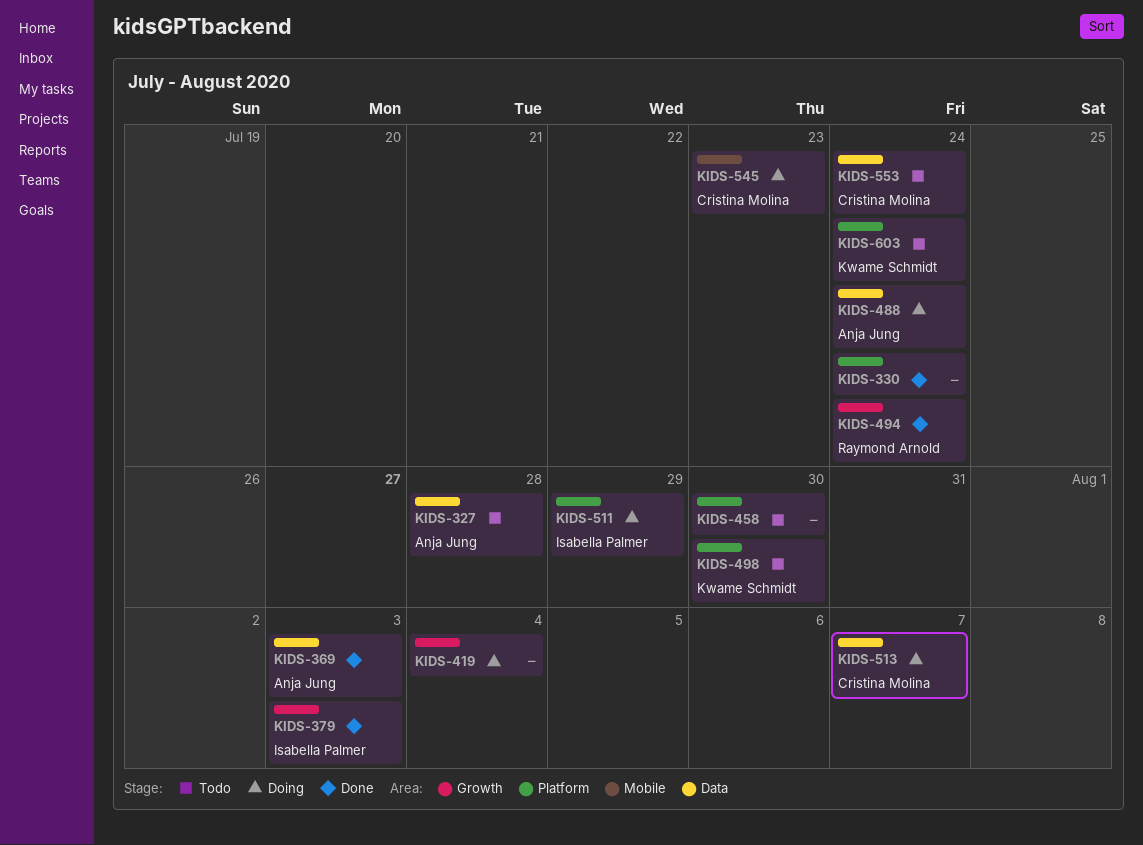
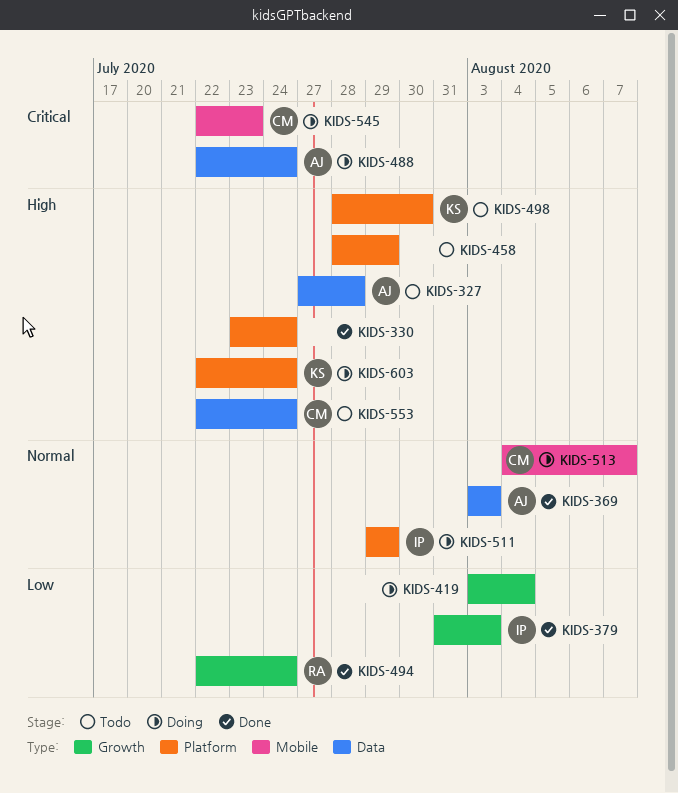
KIDS-458, due: Jul 30 -> Jul 29
KIDS-513, label: Data -> Mobile
KIDS-603, status: Todo -> Doing

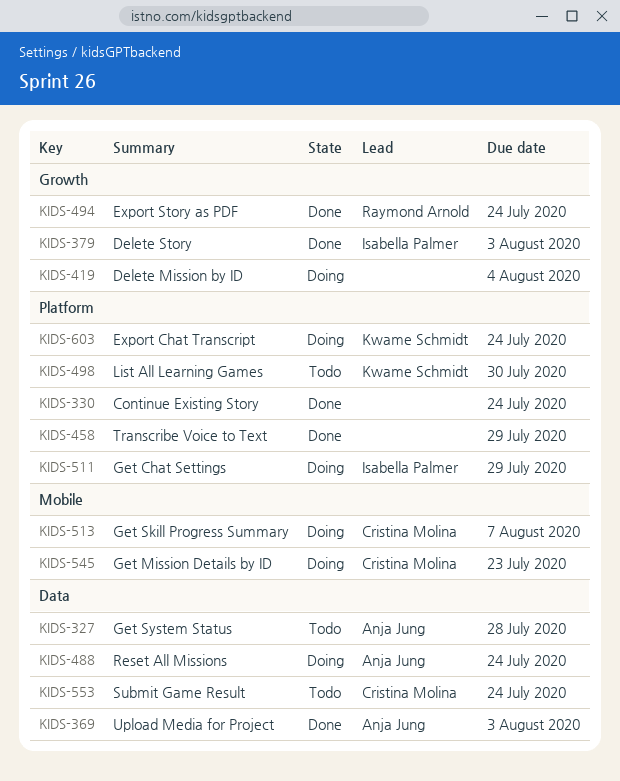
KIDS-458, status: Todo -> Done

